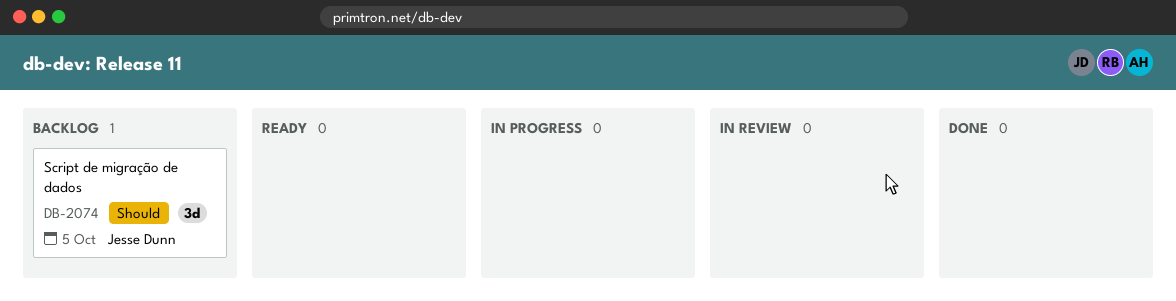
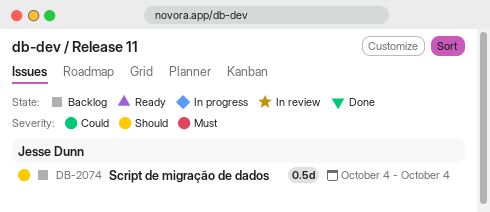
DB-2074, estimate: 3d -> 0.5d
DB-2074, due: Oct 5 -> Oct 4

